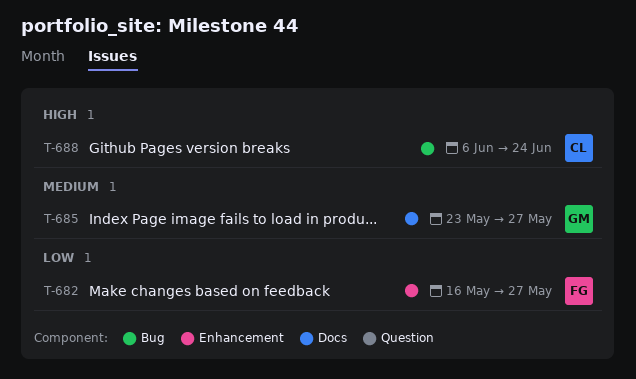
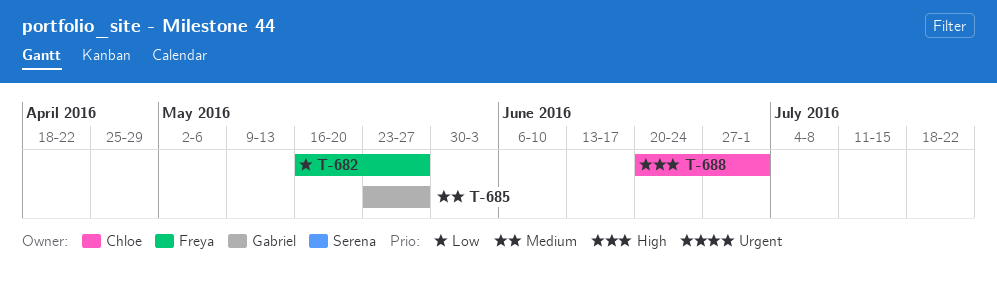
T-688, start: Jun 6 -> Jun 20
T-688, due: Jun 24 -> Jul 1

